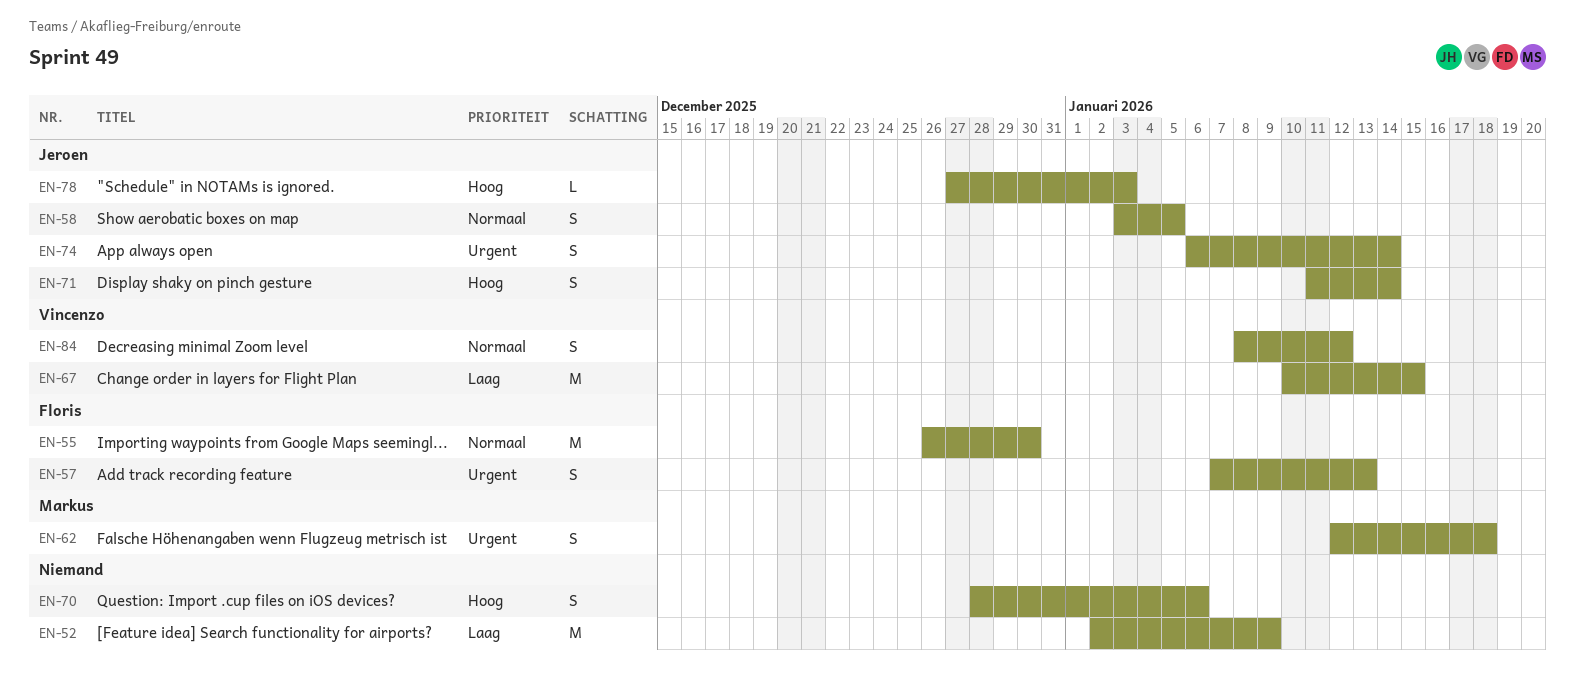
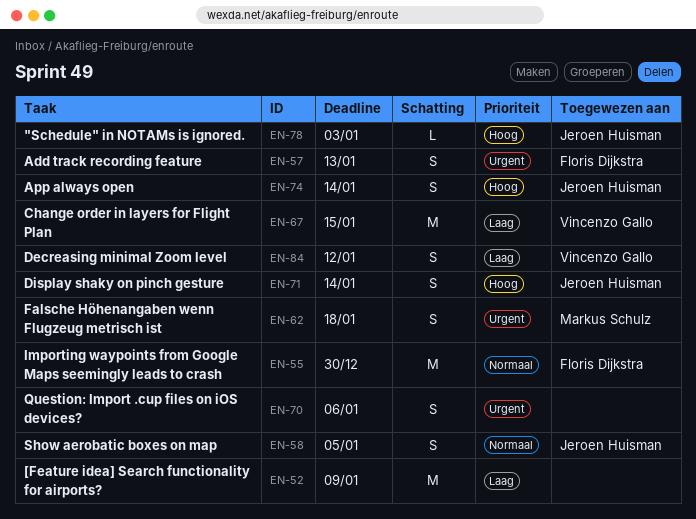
EN-70, priority: Hoog -> Urgent
EN-74, priority: Urgent -> Hoog
EN-84, priority: Normaal -> Laag

